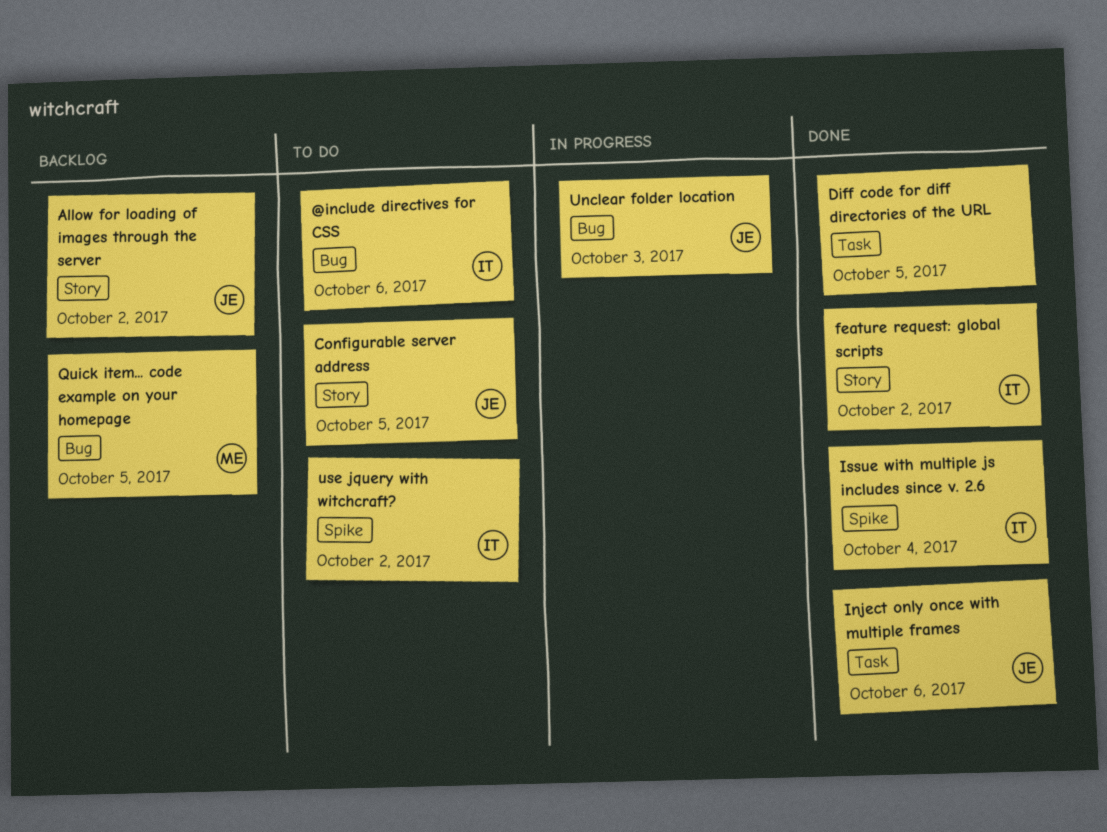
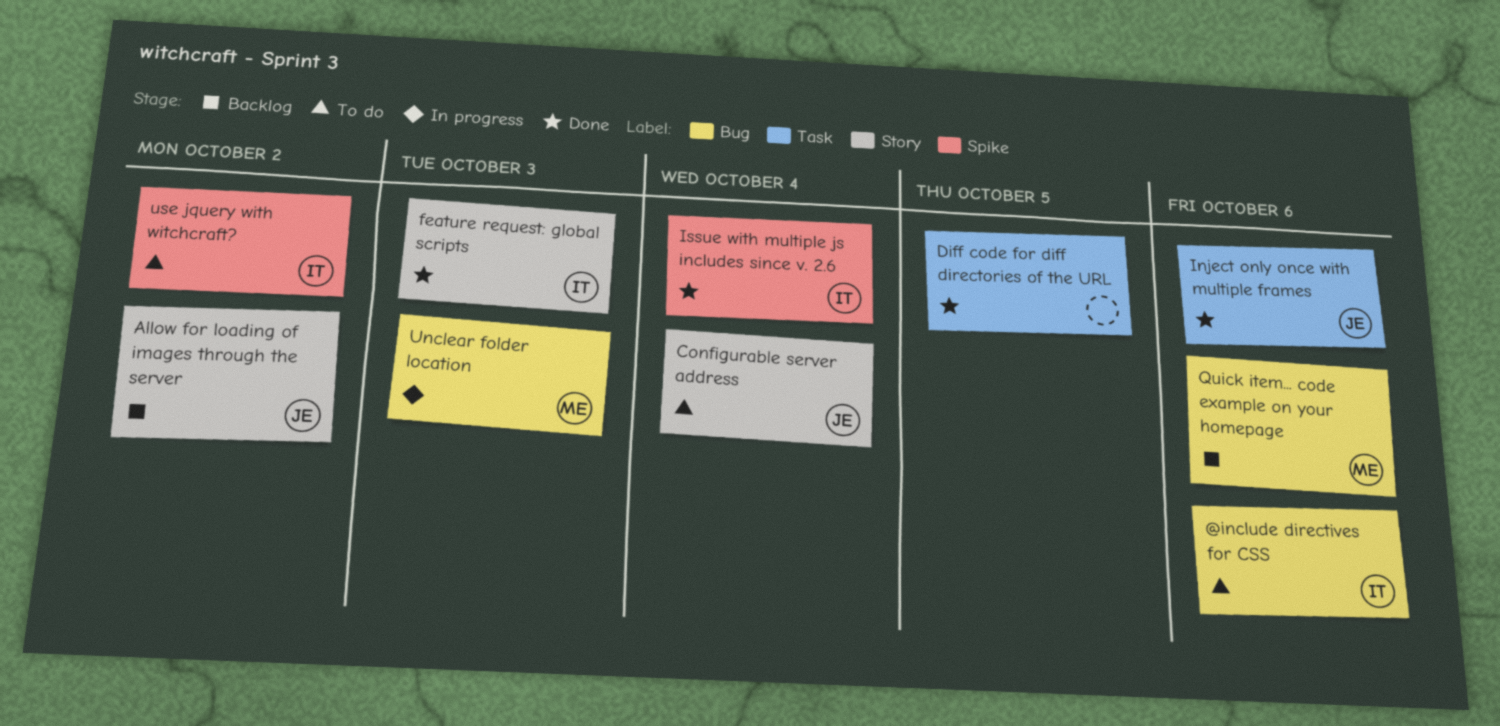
Configurable server address, due: Oct 5 -> Oct 4
feature request: global scripts, due: Oct 2 -> Oct 3
Quick item... code example on your homepage, due: Oct 5 -> Oct 6
Unclear folder location, owner: JE -> ME

